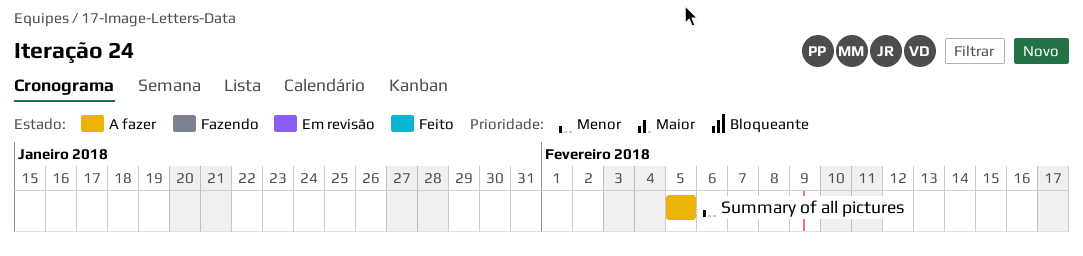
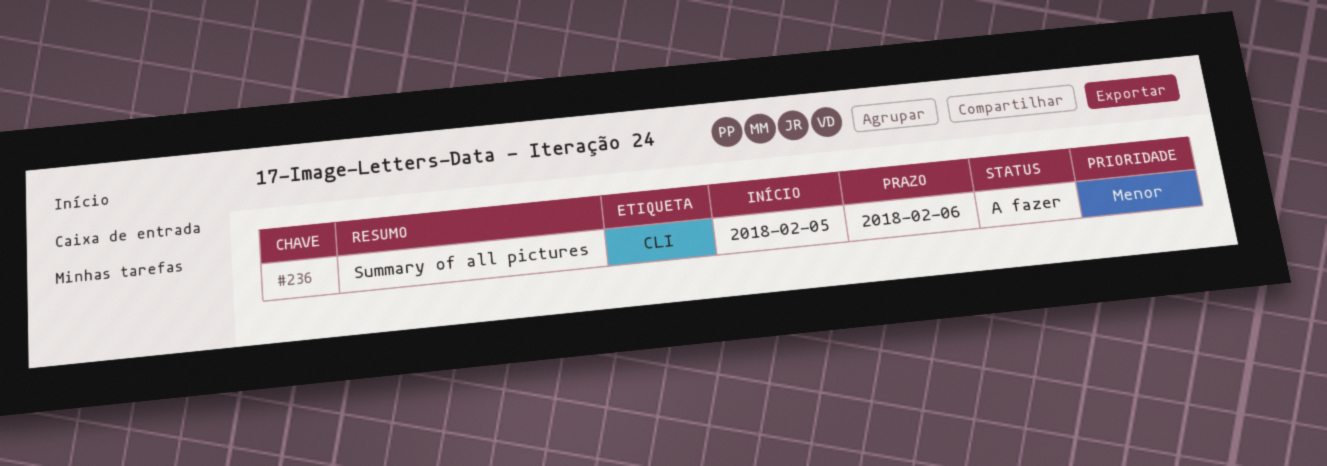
Summary of all pictures, due: Feb 5 -> Feb 6

